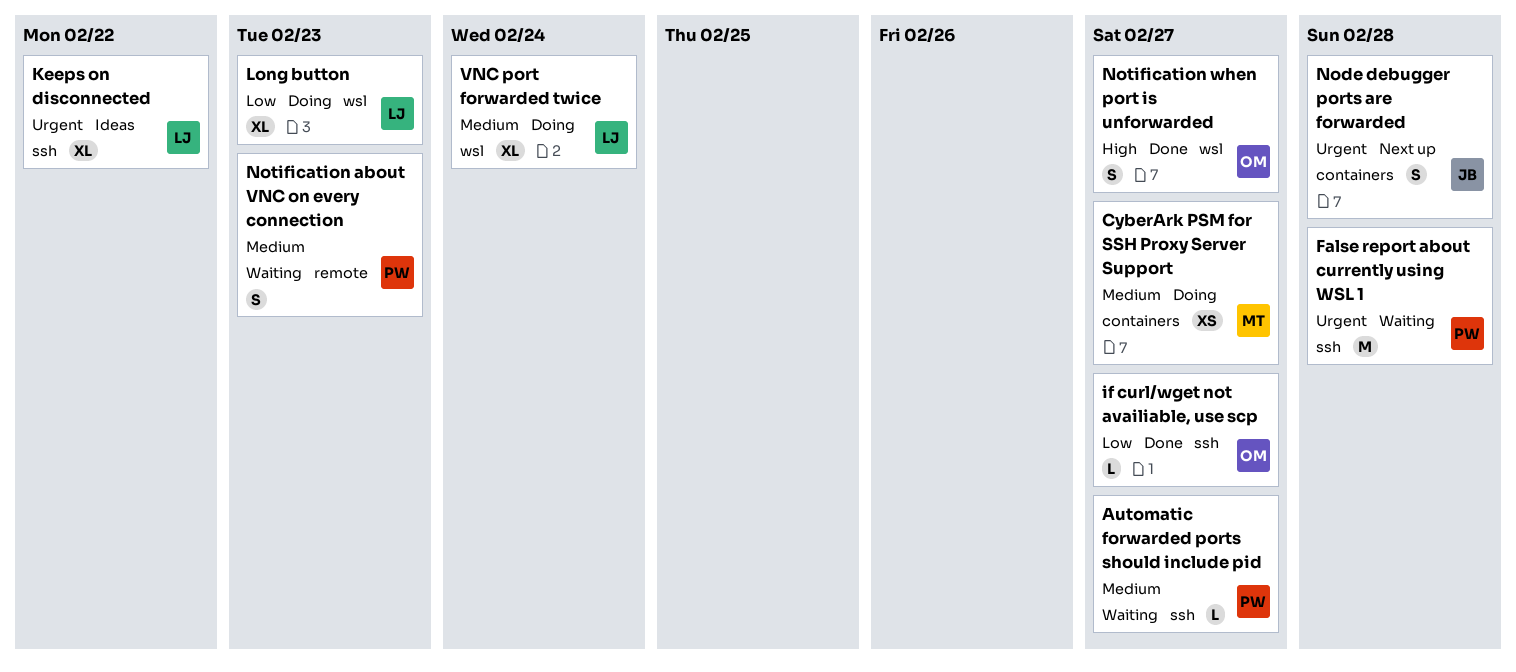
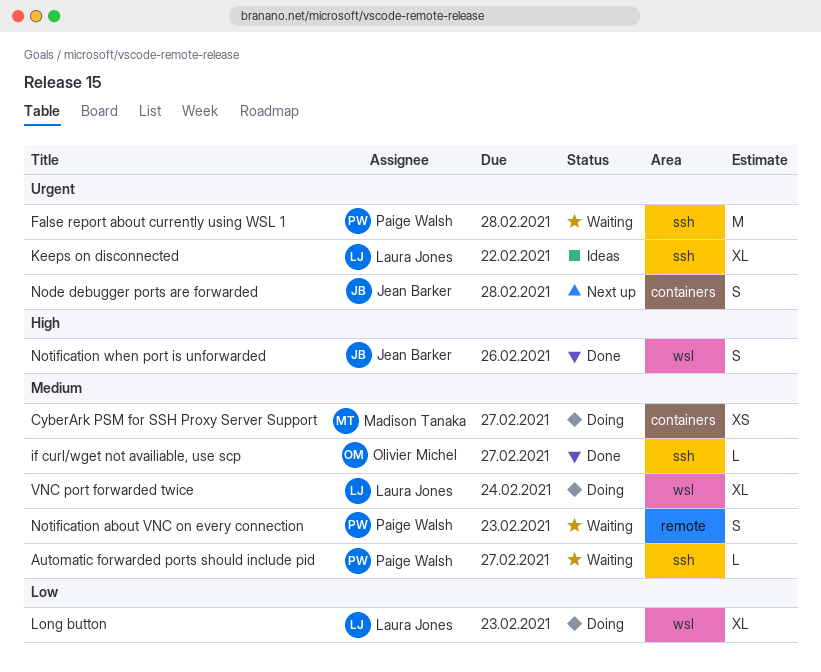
if curl/wget not availiable, use scp, priority: Low -> Medium
Notification when port is unforwarded, owner: Olivier Michel -> Jean Barker
Notification when port is unforwarded, due: Feb 27 -> Feb 26

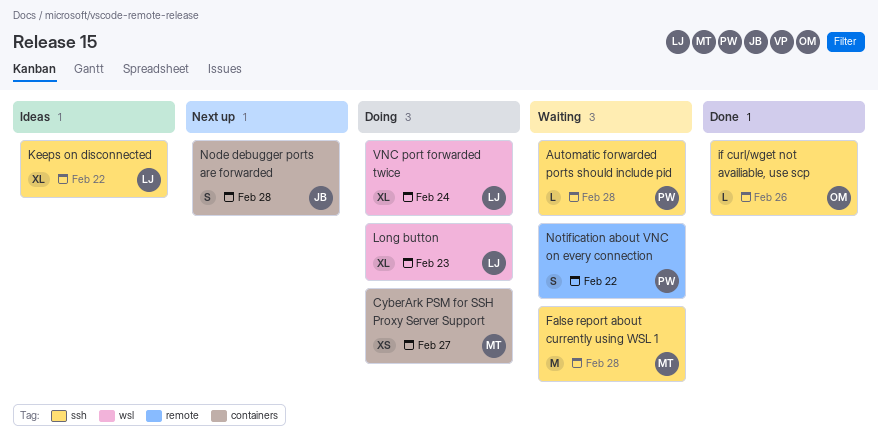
Automatic forwarded ports should include pid, due: Feb 27 -> Feb 28
False report about currently using WSL 1, owner: Paige Walsh -> Madison Tanaka
if curl/wget not availiable, use scp, due: Feb 27 -> Feb 26
Notification about VNC on every connection, due: Feb 23 -> Feb 22
Notification when port is unforwarded: present -> none

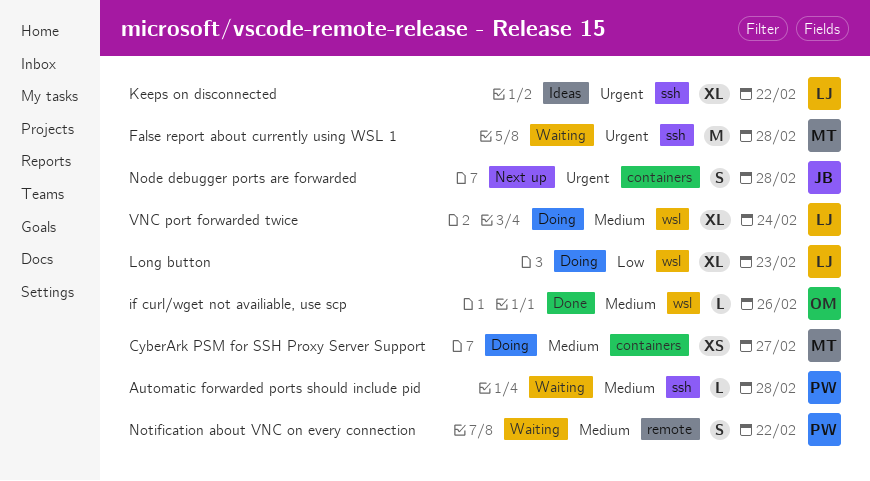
if curl/wget not availiable, use scp, label: ssh -> wsl

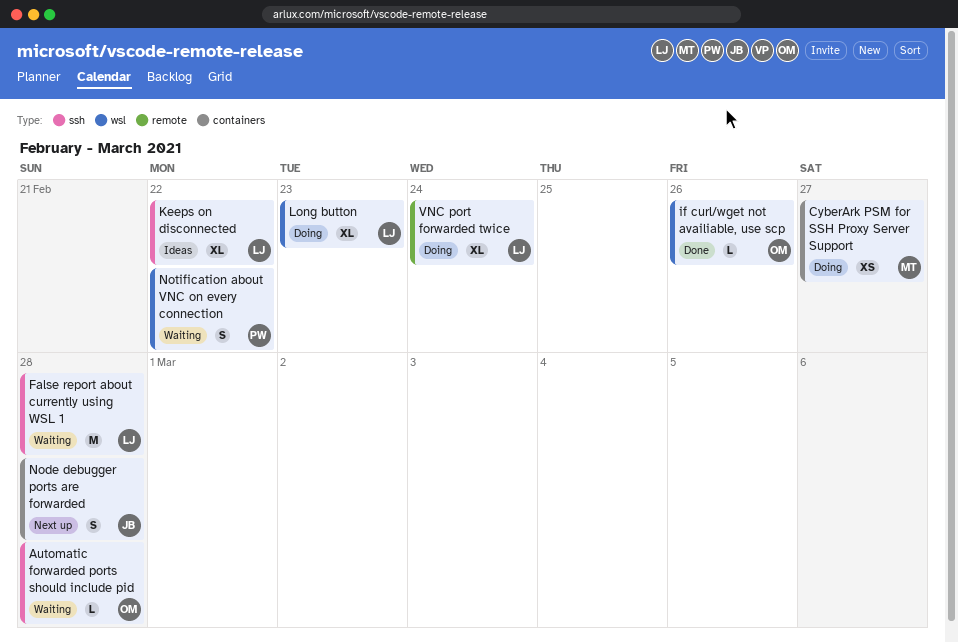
Automatic forwarded ports should include pid, owner: PW -> OM
False report about currently using WSL 1, owner: MT -> LJ
Notification about VNC on every connection, label: remote -> wsl
VNC port forwarded twice, label: wsl -> remote

